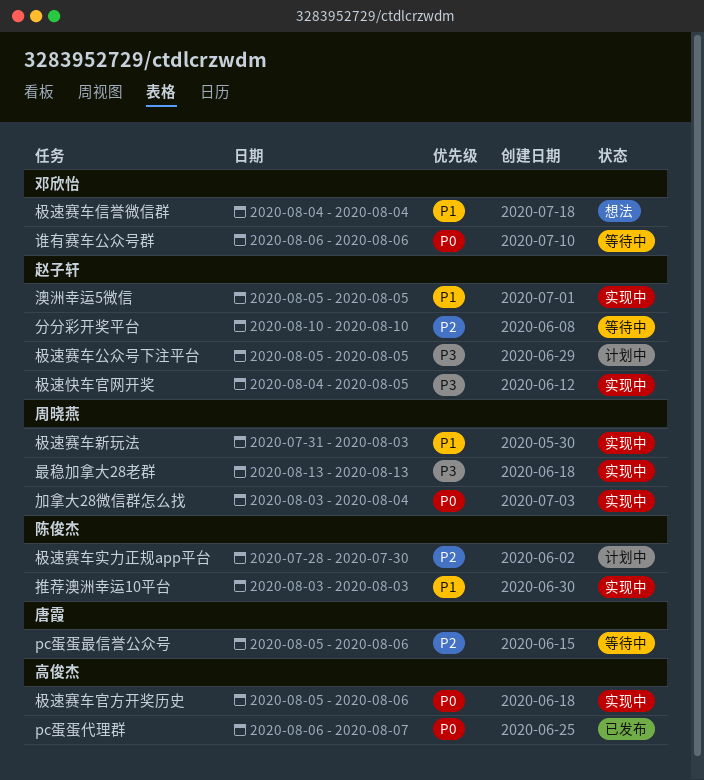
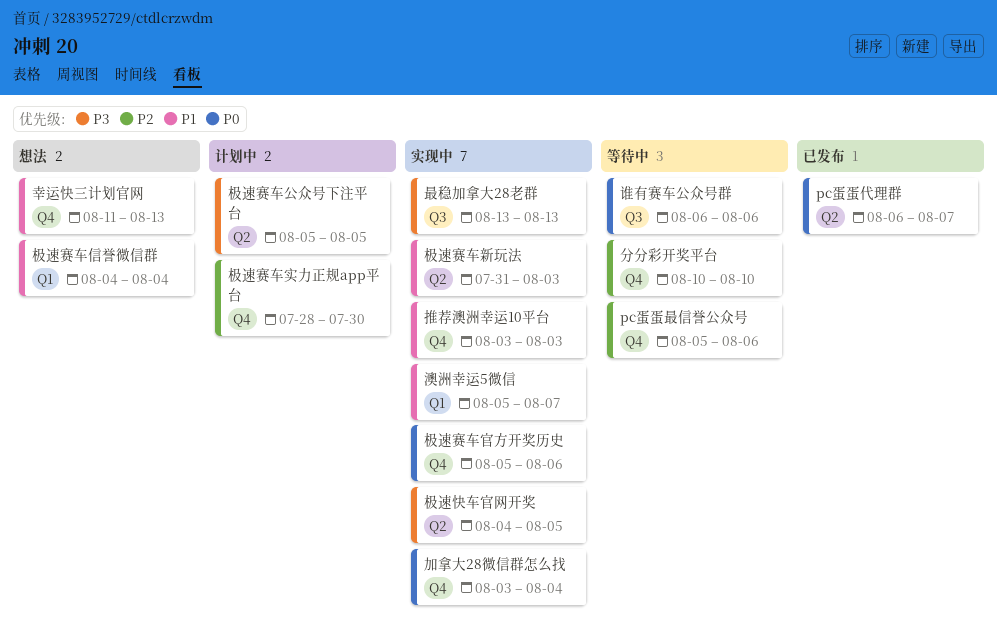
幸运快三计划官网: none -> present
澳洲幸运5微信, due: Aug 5 -> Aug 7

